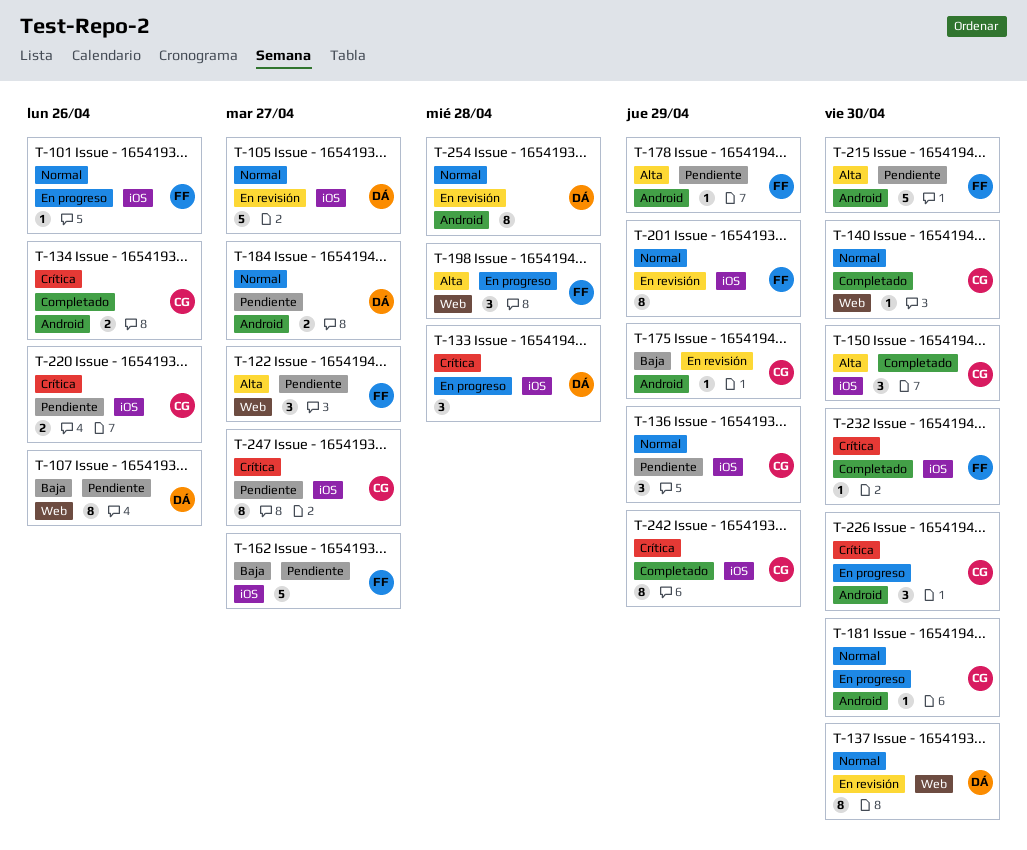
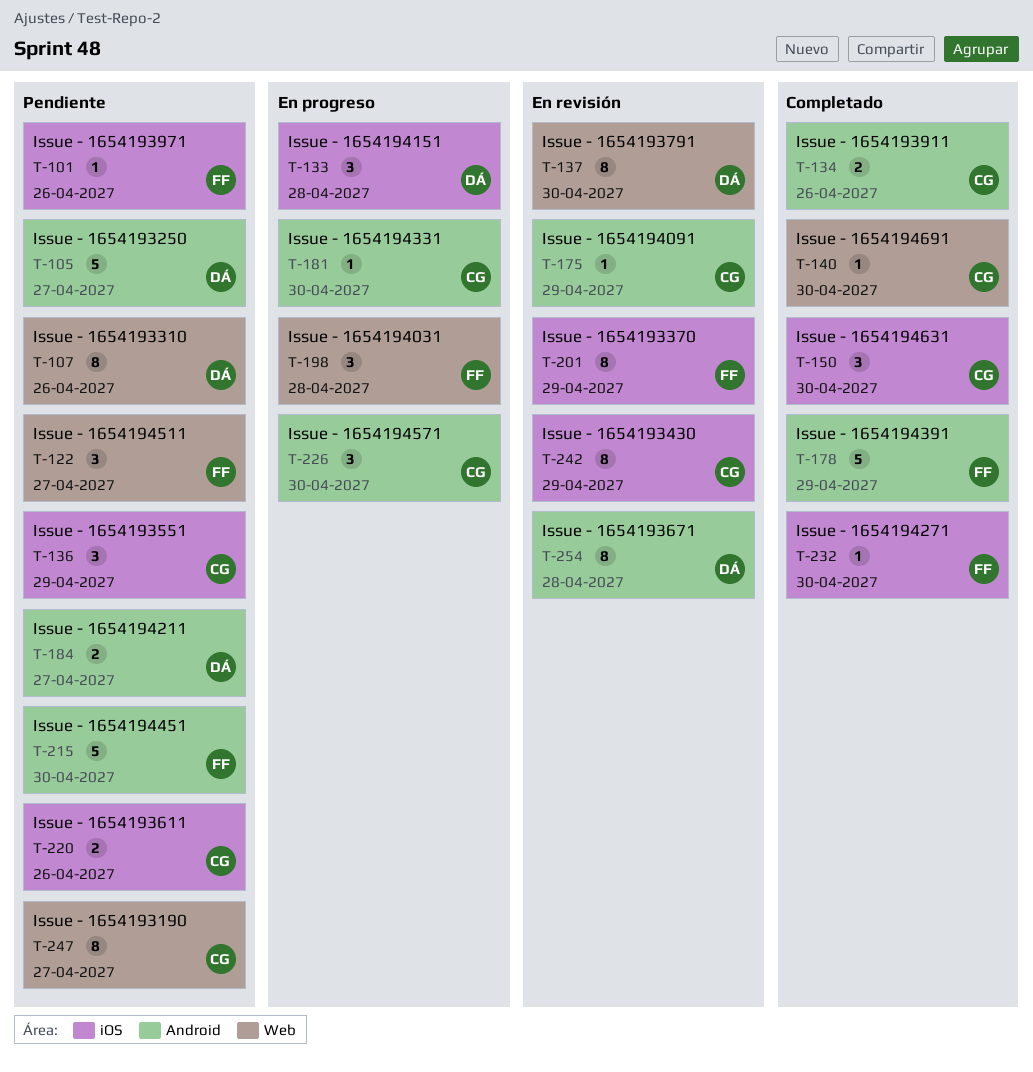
T-101, status: En progreso -> Pendiente
T-105, status: En revisión -> Pendiente
T-105, label: iOS -> Android
T-162: present -> none
T-178, status: Pendiente -> Completado
T-178, estimate: 1 -> 5
T-242, status: Completado -> En revisión
T-247, label: iOS -> Web

